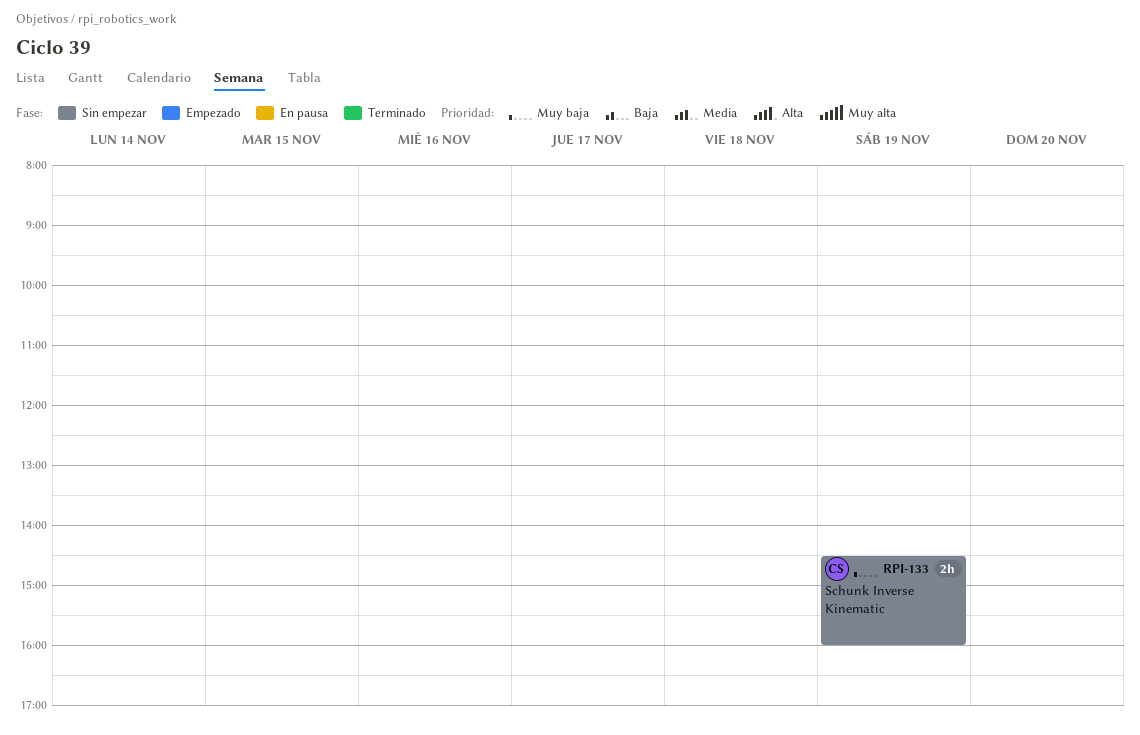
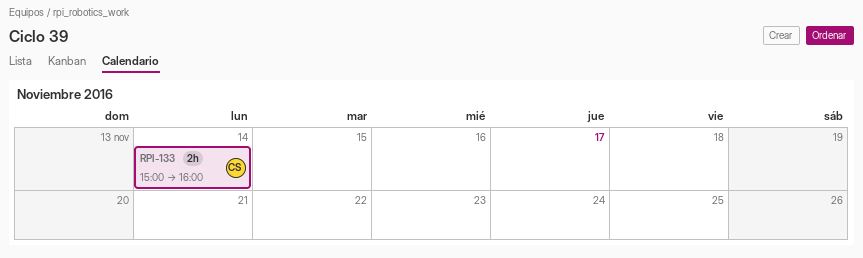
RPI-133, day: Nov 19 -> Nov 14
RPI-133, begins: 14:30 -> 15:00

